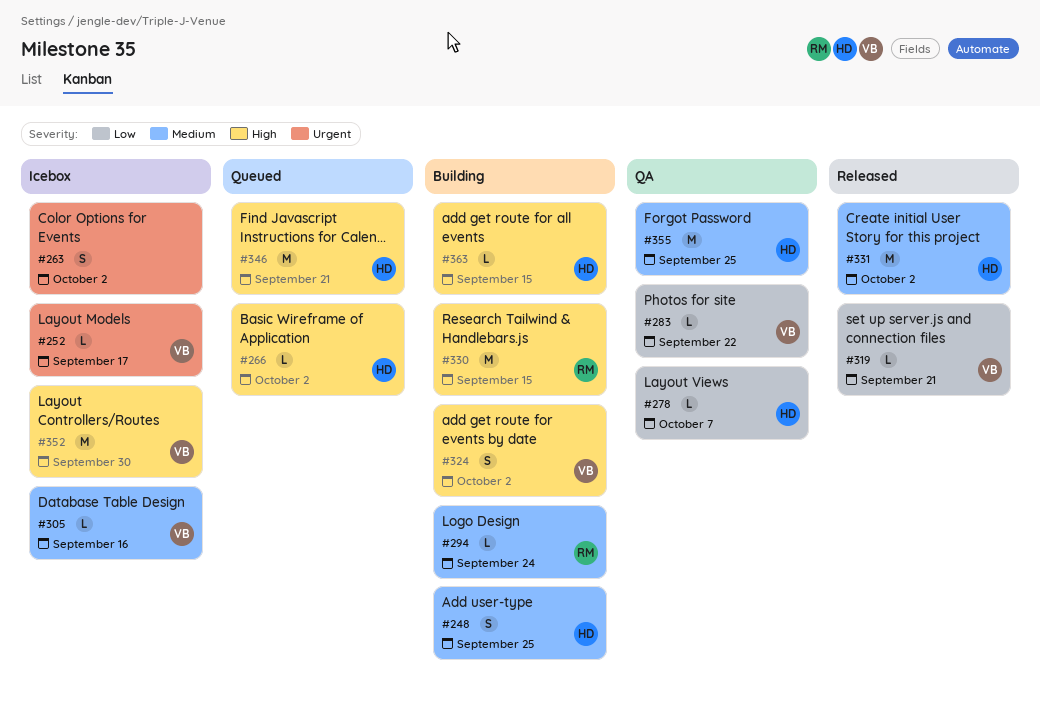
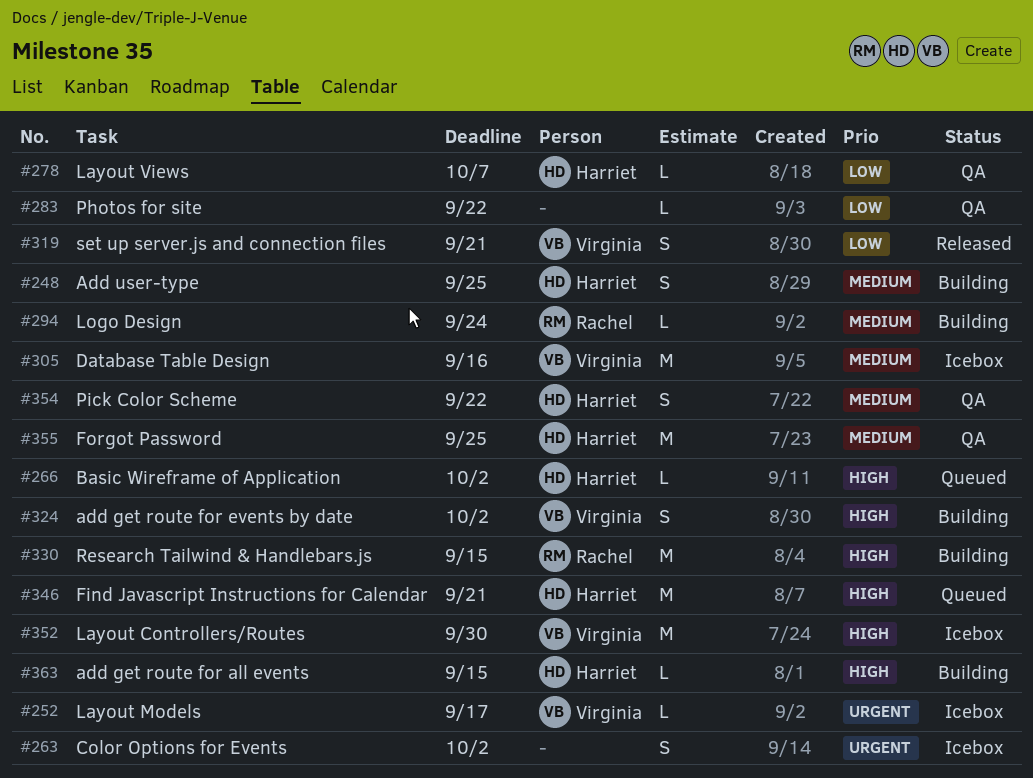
#283, owner: Virginia -> none
#305, estimate: L -> M
#319, estimate: L -> S
#331: present -> none
#354: none -> present

